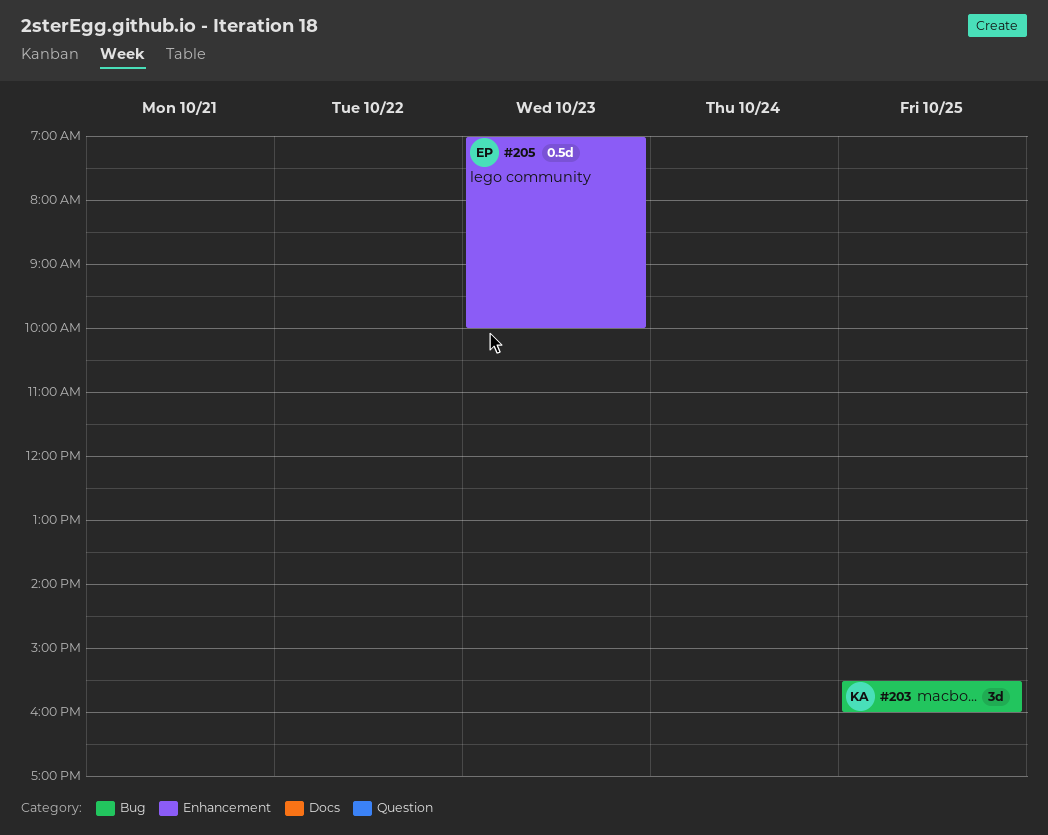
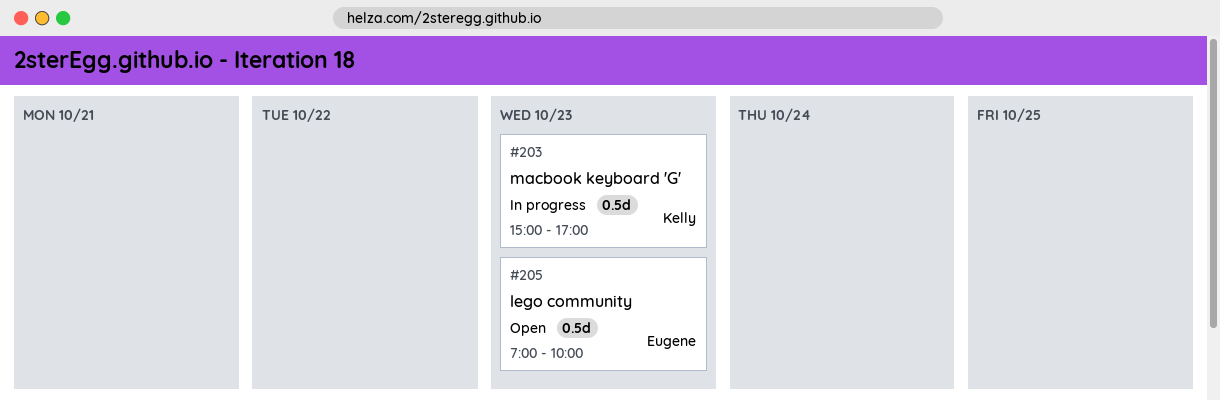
#203, estimate: 3d -> 0.5d
#203, day: Oct 25 -> Oct 23
#203, begins: 15:30 -> 15:00
#203, ends: 16:00 -> 17:00

